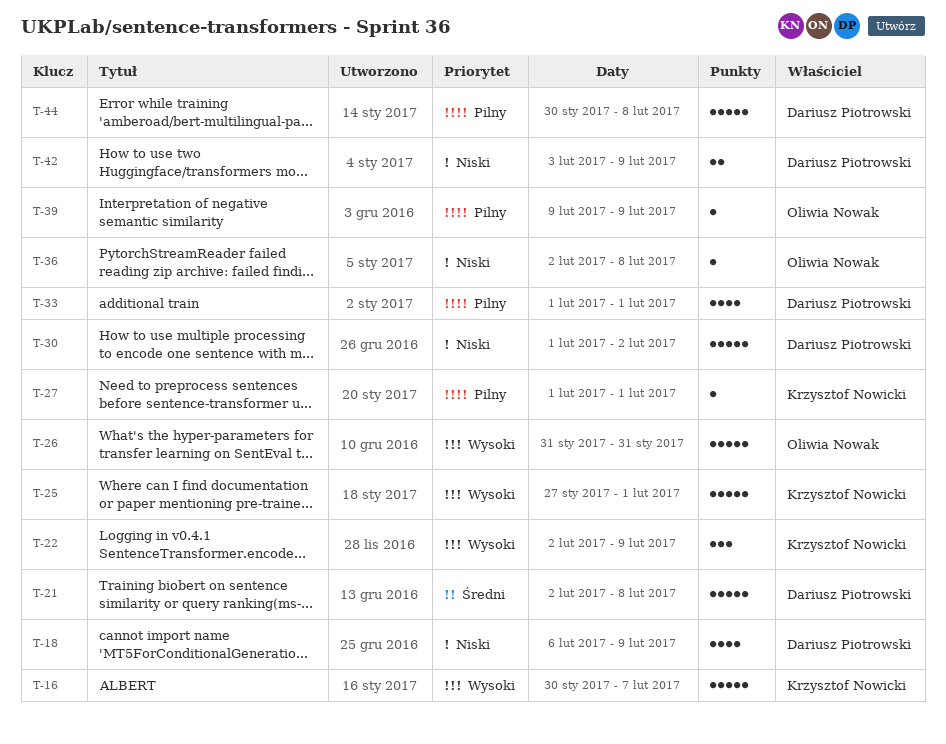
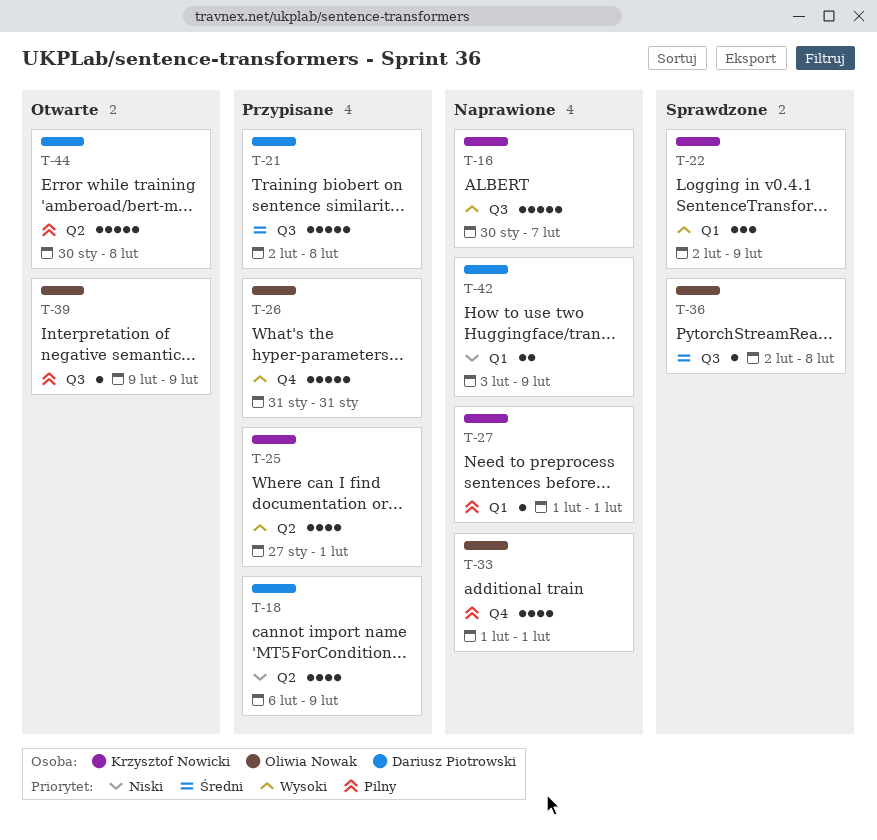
T-25, estimate: 5 -> 4
T-30: present -> none
T-33, owner: Dariusz Piotrowski -> Oliwia Nowak
T-36, priority: Niski -> Średni

